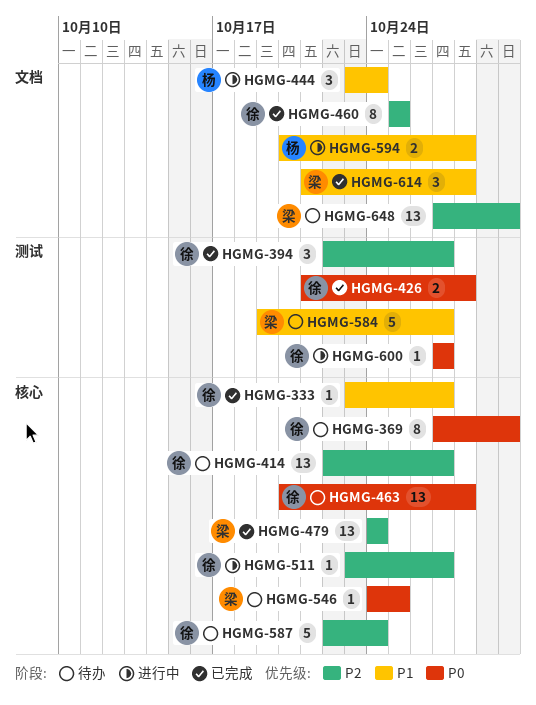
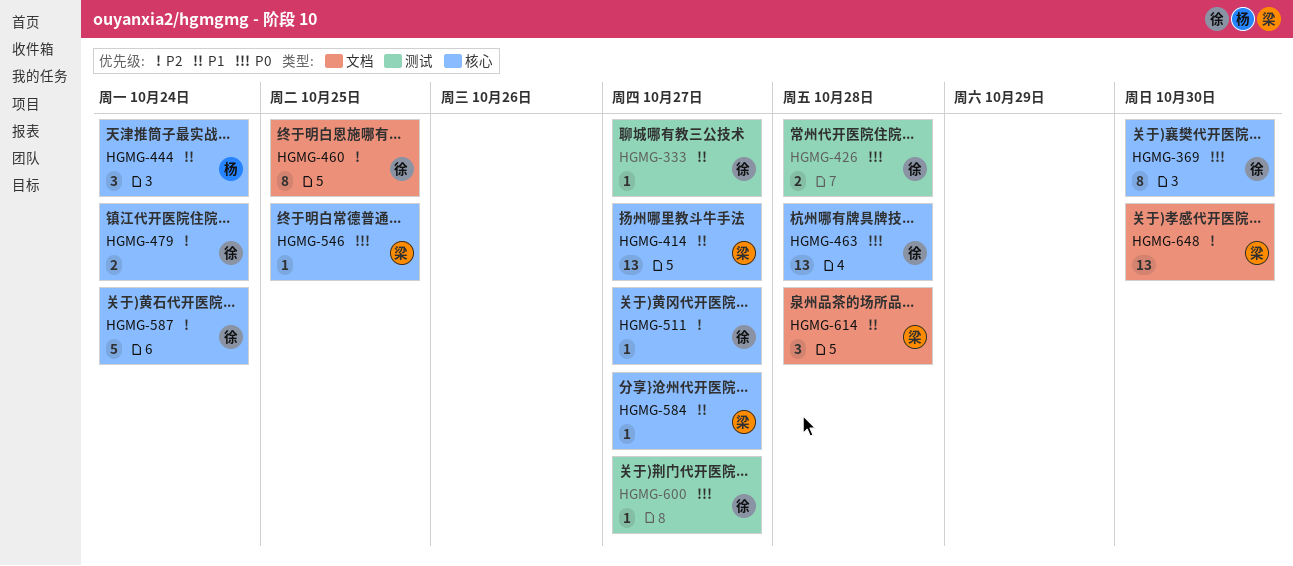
HGMG-333, label: 核心 -> 测试
HGMG-394: present -> none
HGMG-414, owner: 徐 -> 梁
HGMG-414, priority: P2 -> P1
HGMG-444, label: 文档 -> 核心
HGMG-479, owner: 梁 -> 徐
HGMG-479, estimate: 13 -> 2
HGMG-584, label: 测试 -> 核心
HGMG-584, estimate: 5 -> 1
HGMG-594: present -> none

